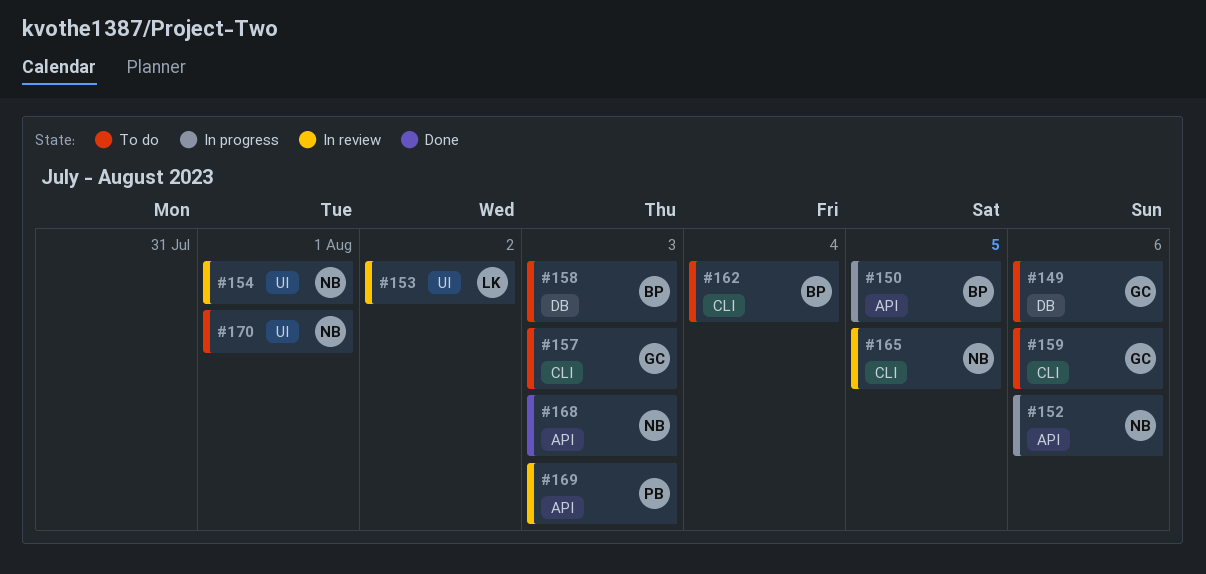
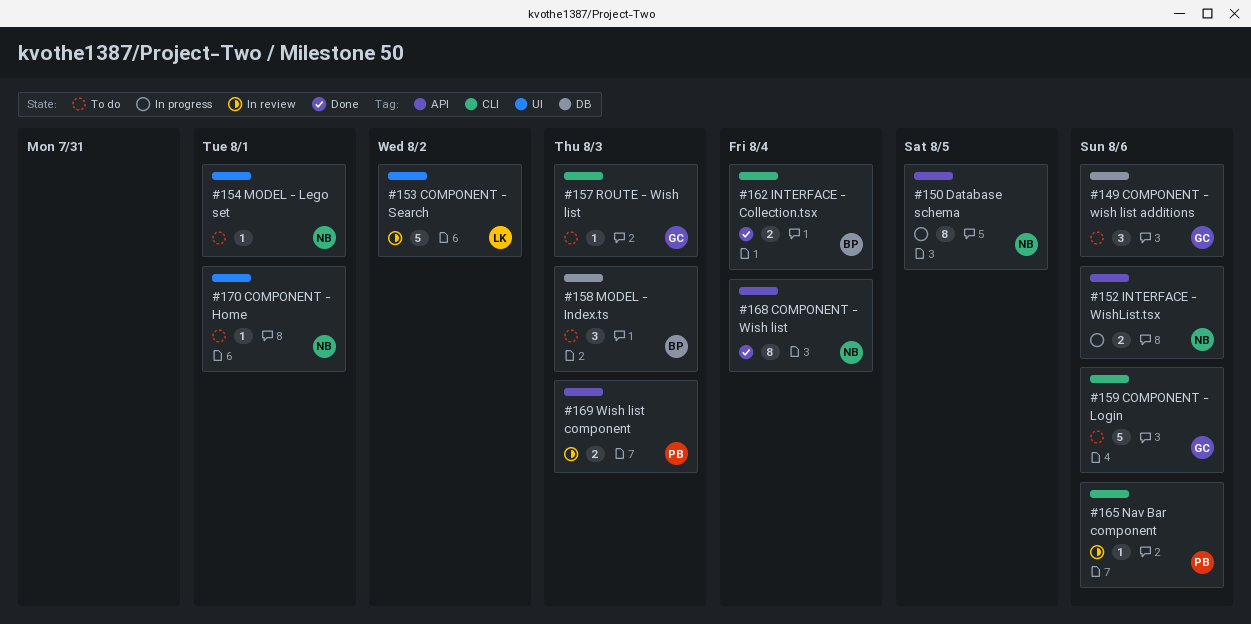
#150, owner: BP -> NB
#154, status: In review -> To do
#162, status: To do -> Done
#165, owner: NB -> PB
#165, due: Aug 5 -> Aug 6
#168, due: Aug 3 -> Aug 4

